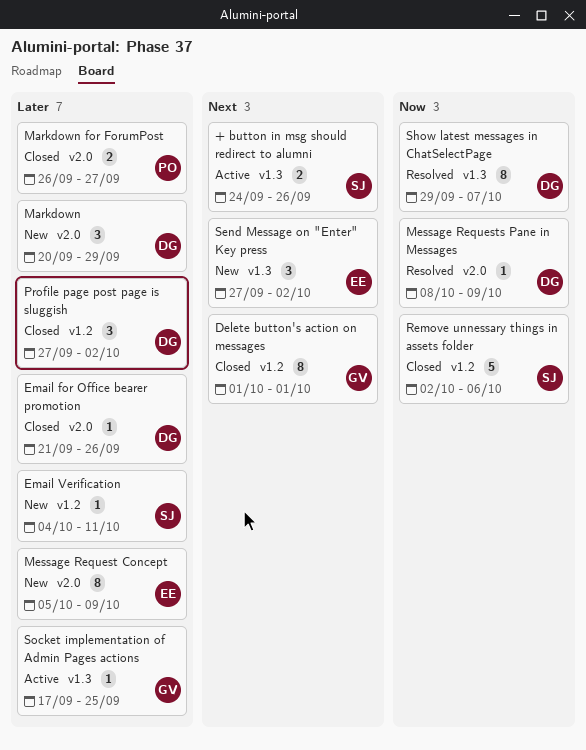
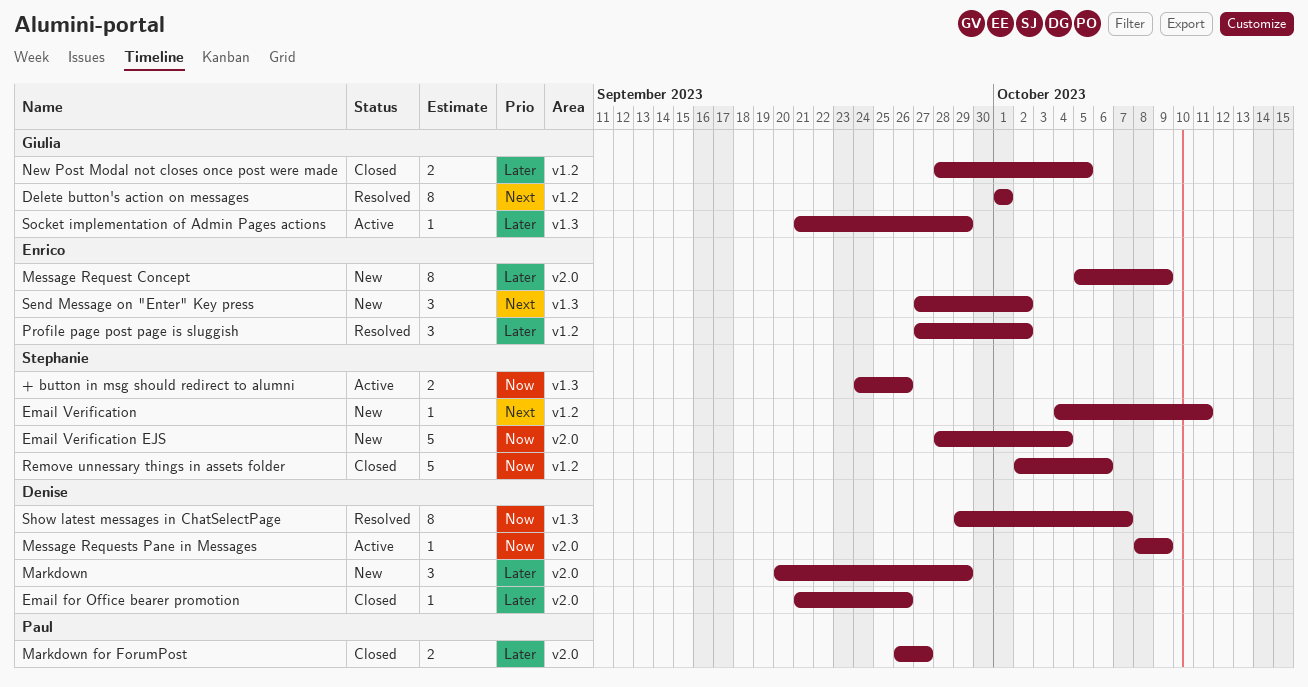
+ button in msg should redirect to alumni, priority: Next -> Now
Delete button's action on messages, status: Closed -> Resolved
Email Verification, priority: Later -> Next
Email Verification EJS: none -> present
Message Requests Pane in Messages, status: Resolved -> Active
New Post Modal not closes once post were made: none -> present
Profile page post page is sluggish, status: Closed -> Resolved
Profile page post page is sluggish, owner: Denise -> Enrico
Socket implementation of Admin Pages actions, start: Sep 17 -> Sep 21
Socket implementation of Admin Pages actions, due: Sep 25 -> Sep 29

